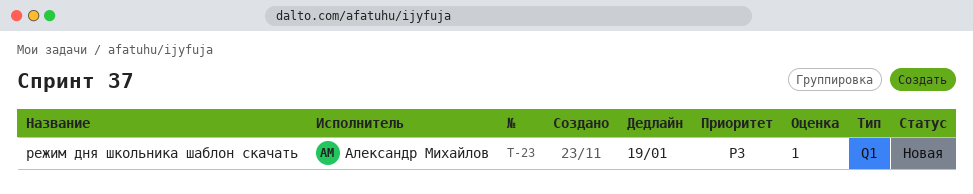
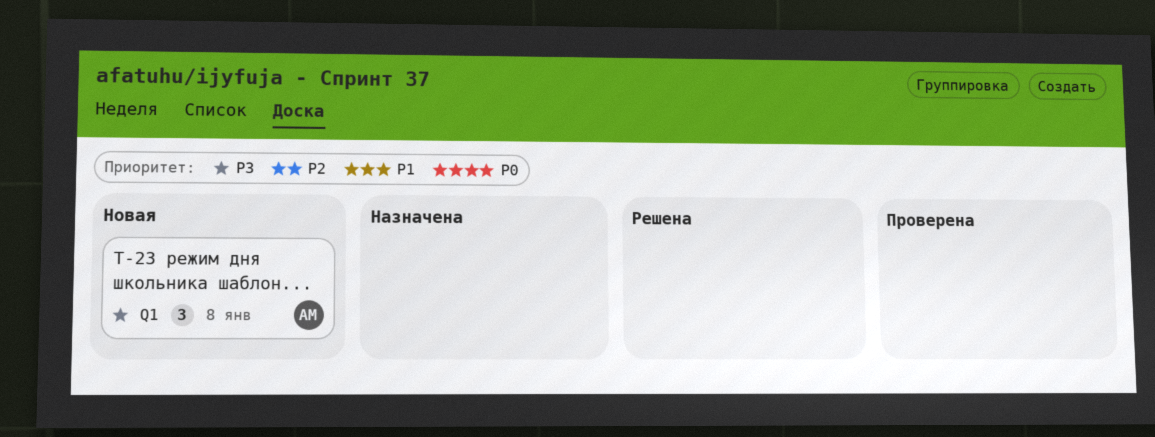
T-23, estimate: 1 -> 3
T-23, due: Jan 19 -> Jan 8

